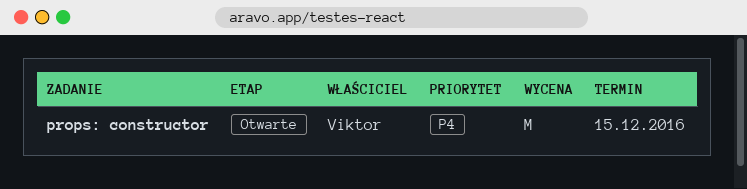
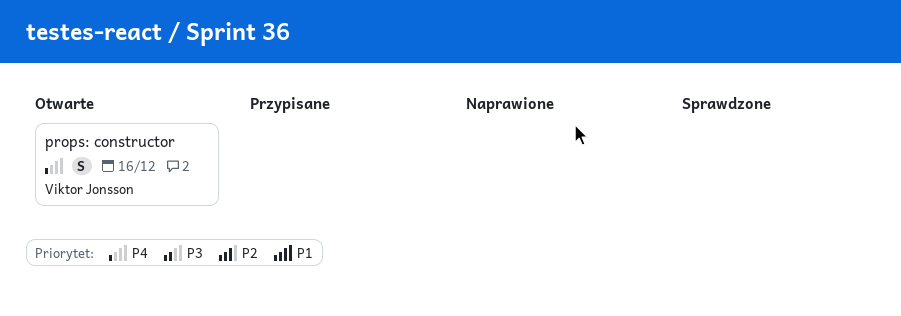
props: constructor, estimate: M -> S
props: constructor, due: Dec 15 -> Dec 16

